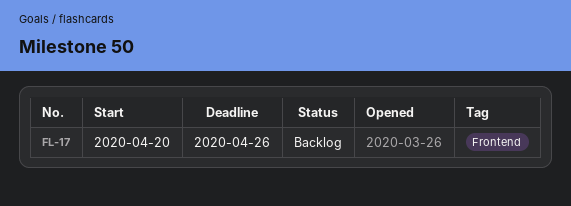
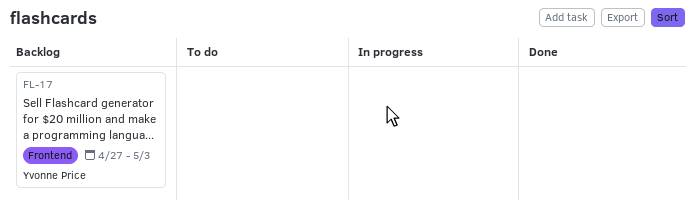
FL-17, start: Apr 20 -> Apr 27
FL-17, due: Apr 26 -> May 3

